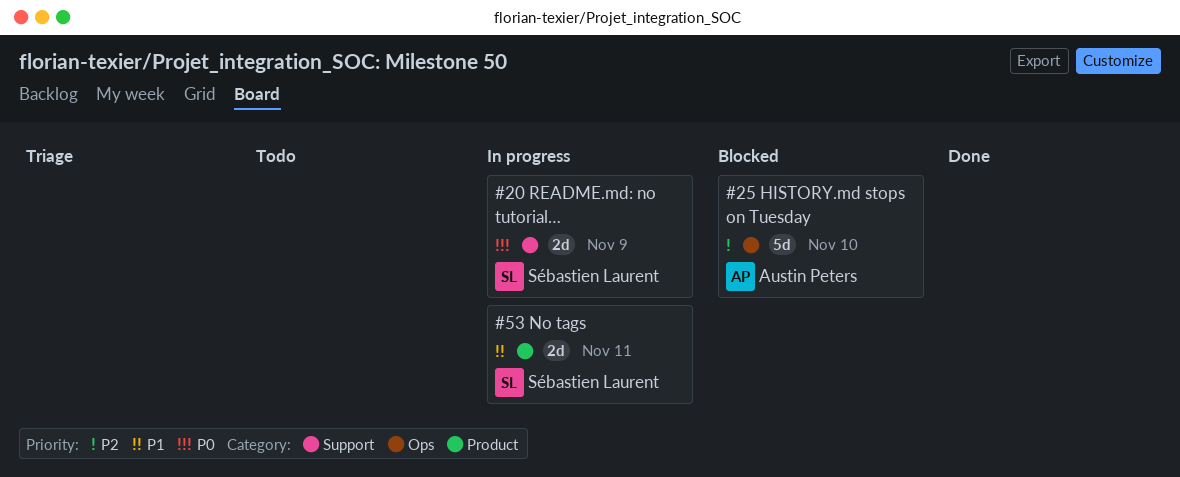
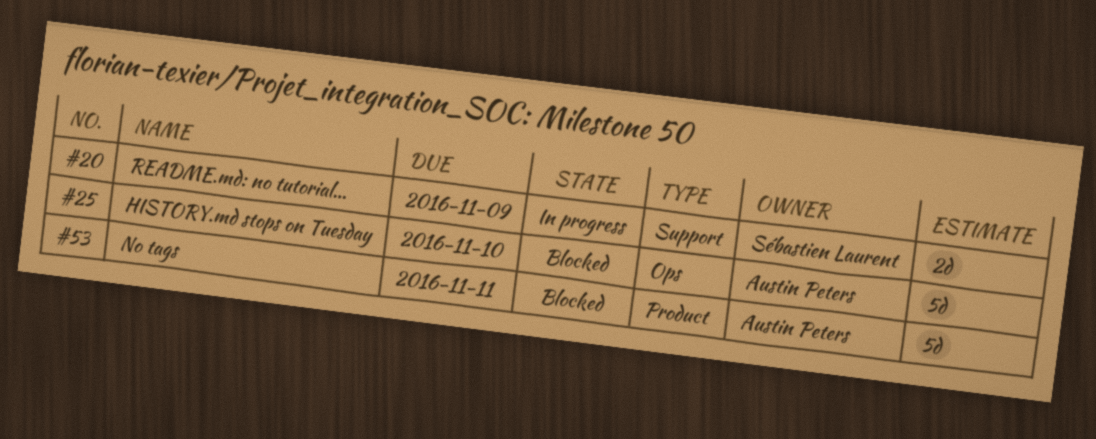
#53, status: In progress -> Blocked
#53, owner: Sébastien Laurent -> Austin Peters
#53, estimate: 2d -> 5d

